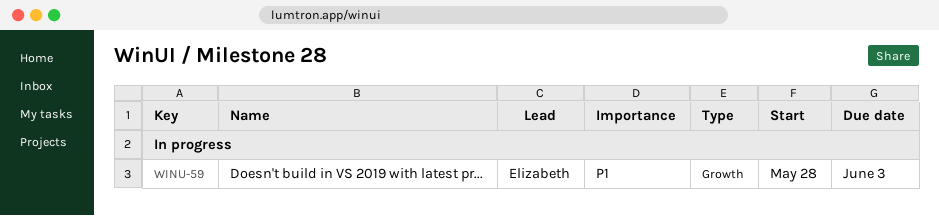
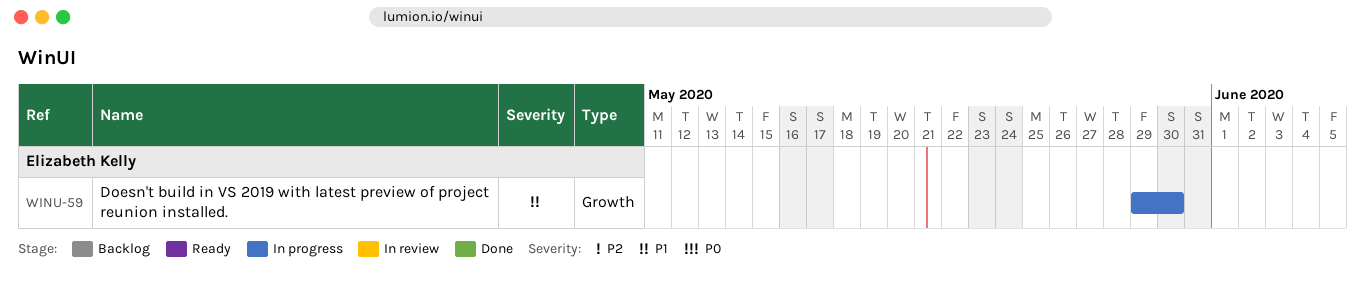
WINU-59, start: May 28 -> May 29
WINU-59, due: Jun 3 -> May 30

